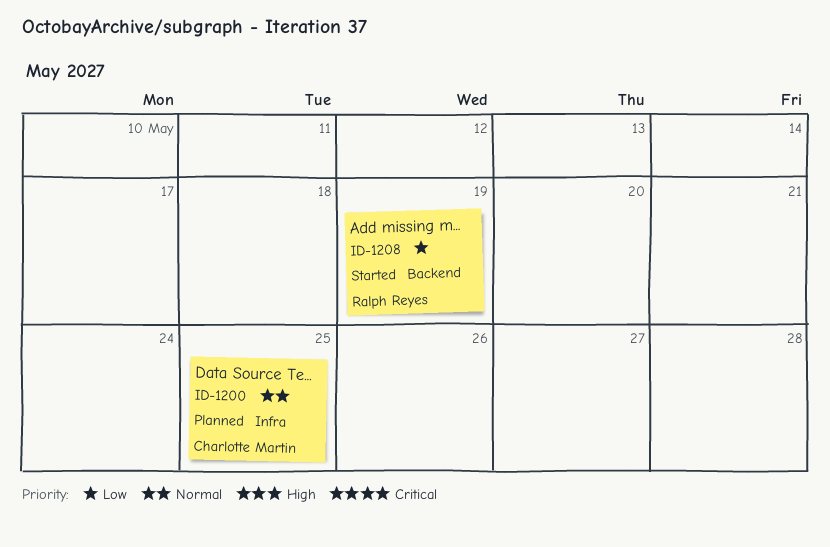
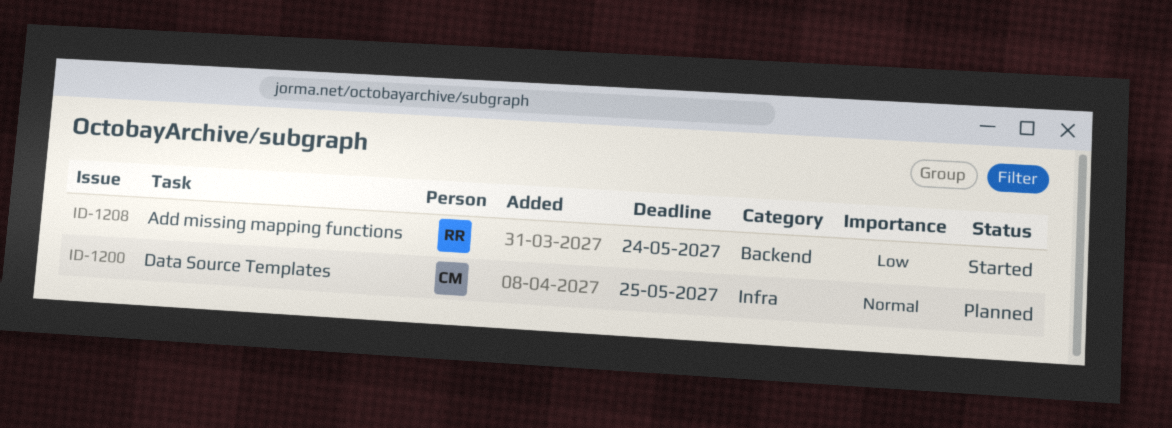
ID-1208, due: May 19 -> May 24

